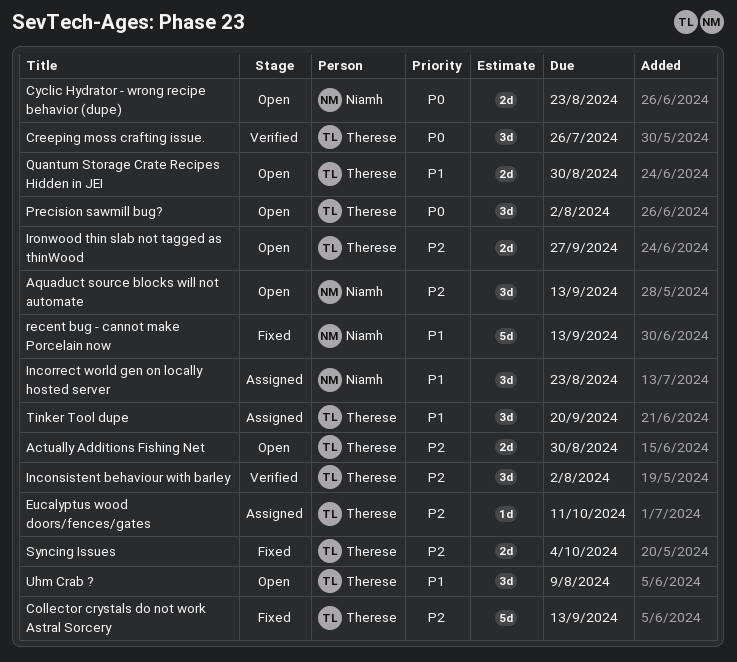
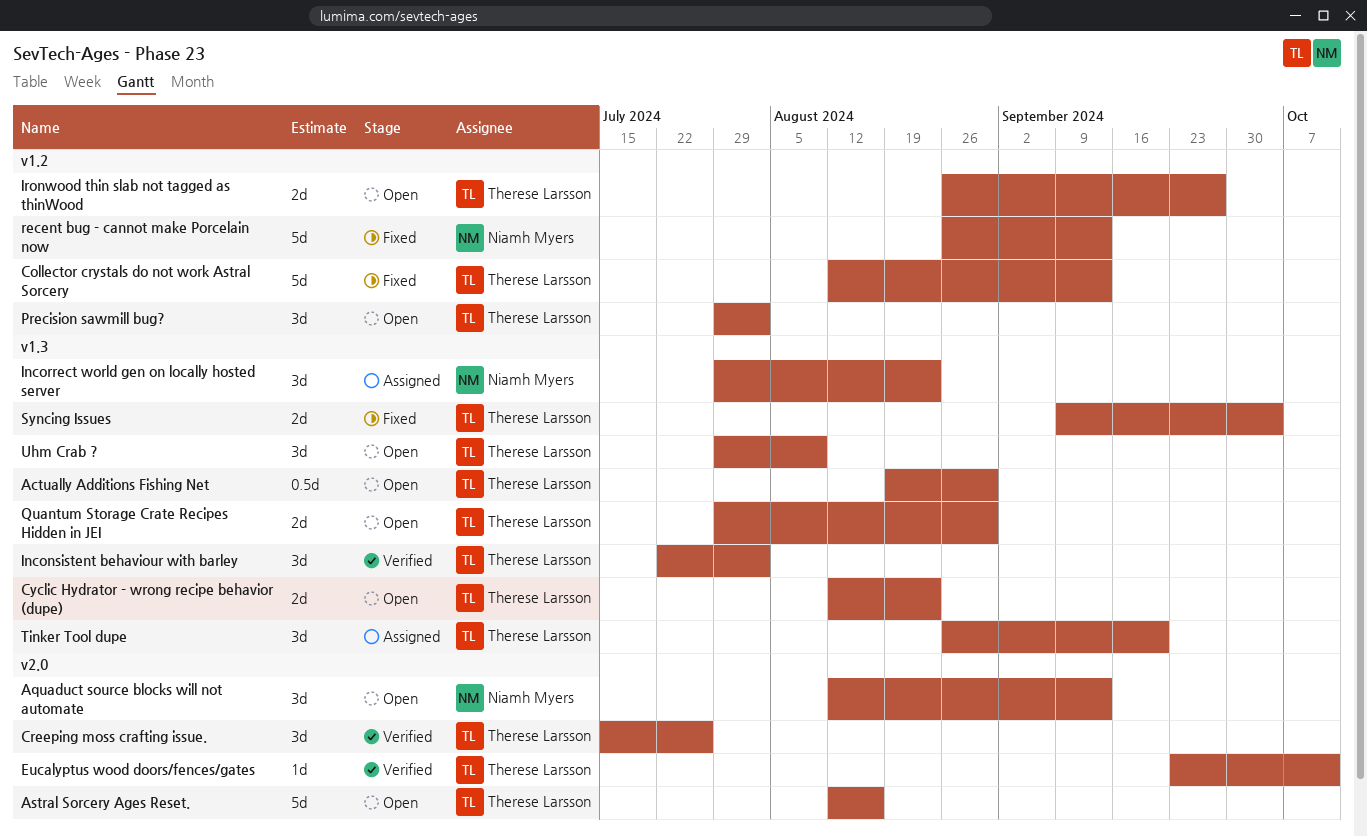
Actually Additions Fishing Net, estimate: 2d -> 0.5d
Astral Sorcery Ages Reset.: none -> present
Cyclic Hydrator - wrong recipe behavior (dupe), owner: Niamh Myers -> Therese Larsson
Eucalyptus wood doors/fences/gates, status: Assigned -> Verified

